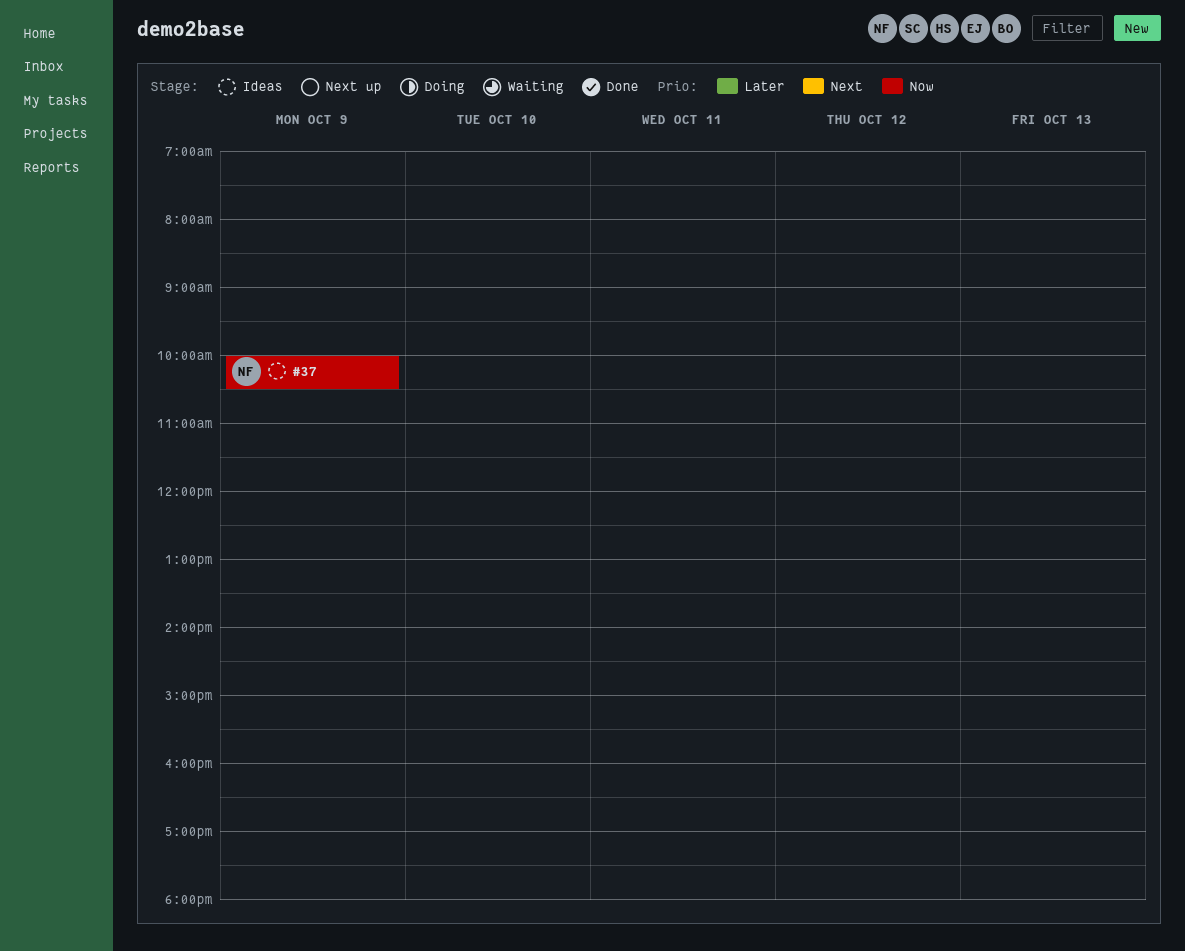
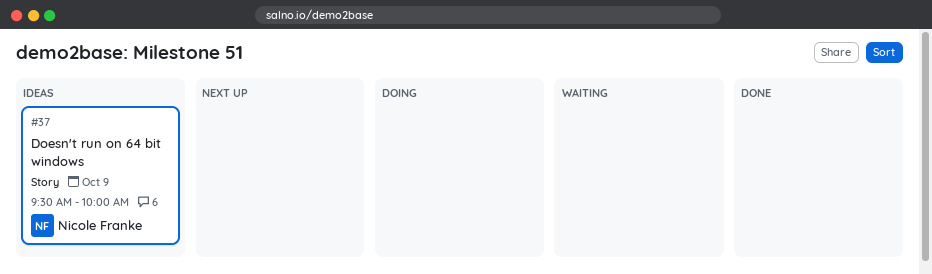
#37, begins: 10:00 -> 09:30
#37, ends: 10:30 -> 10:00

